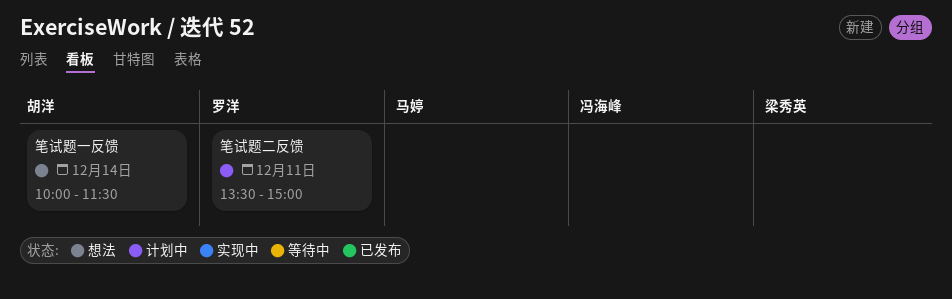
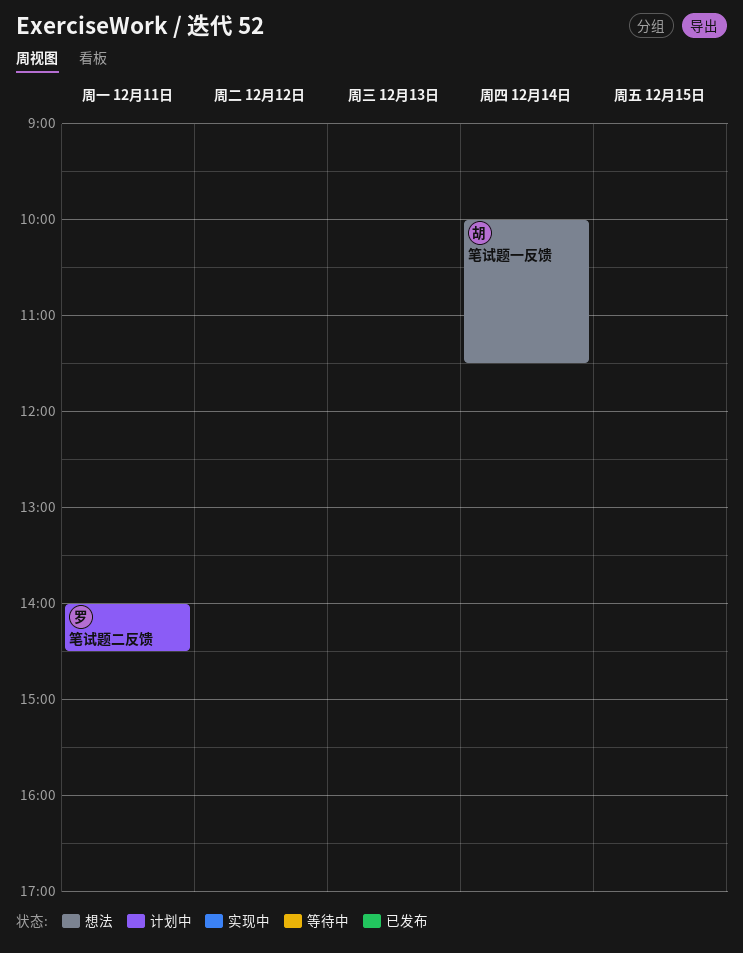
笔试题二反馈, begins: 13:30 -> 14:00
笔试题二反馈, ends: 15:00 -> 14:30

